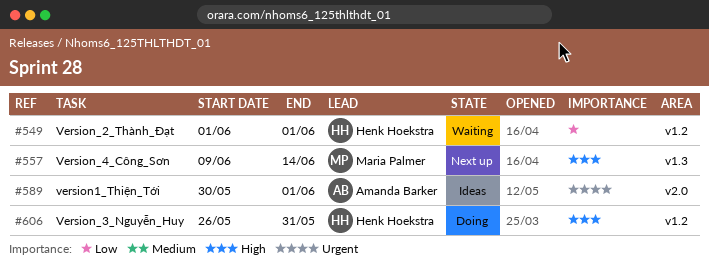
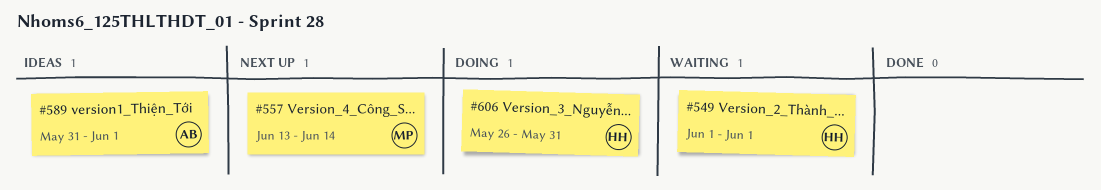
#557, start: Jun 9 -> Jun 13
#589, start: May 30 -> May 31

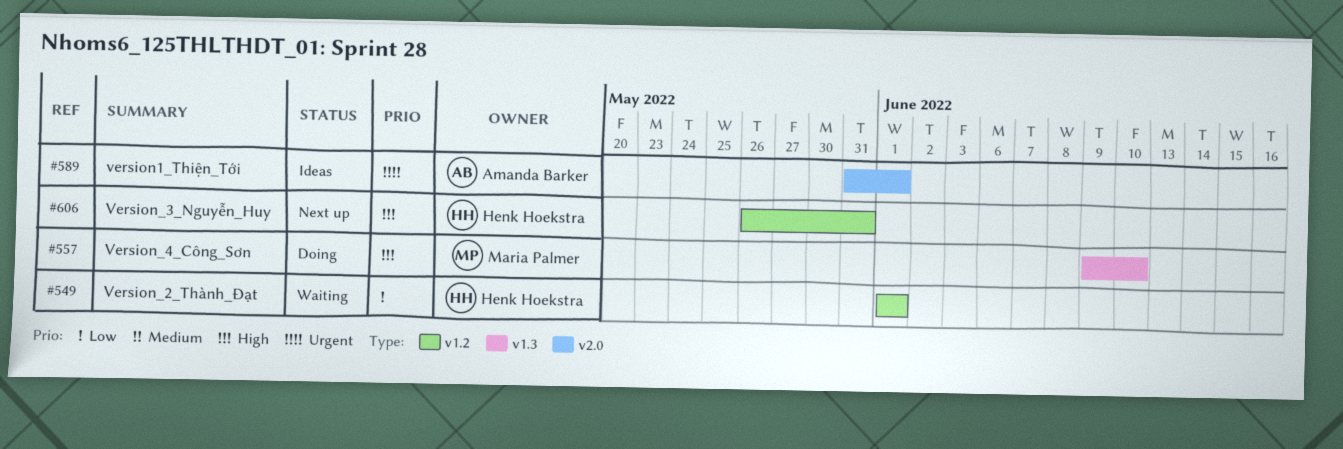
#557, status: Next up -> Doing
#557, start: Jun 13 -> Jun 9
#557, due: Jun 14 -> Jun 10
#606, status: Doing -> Next up

